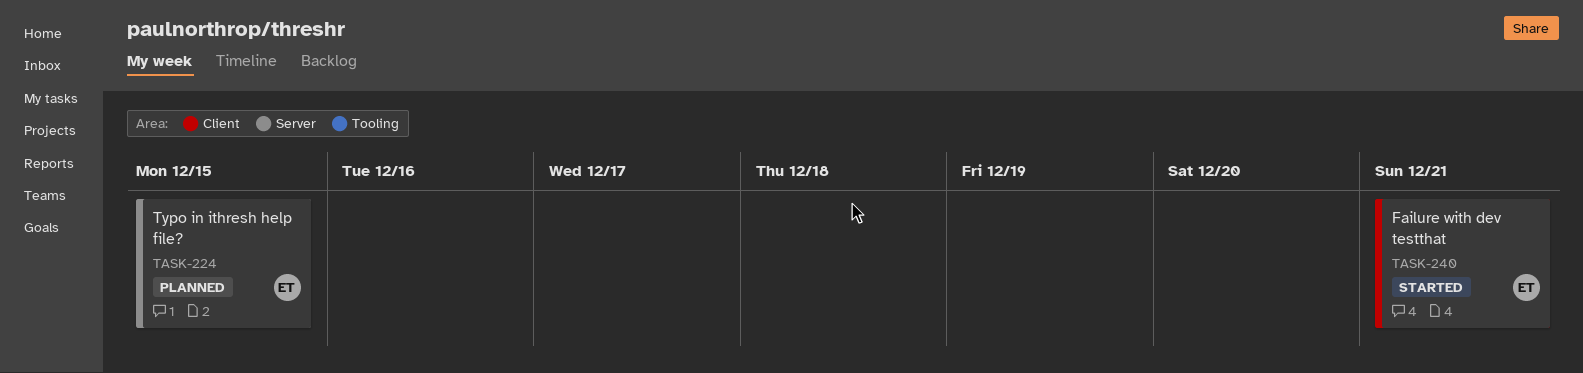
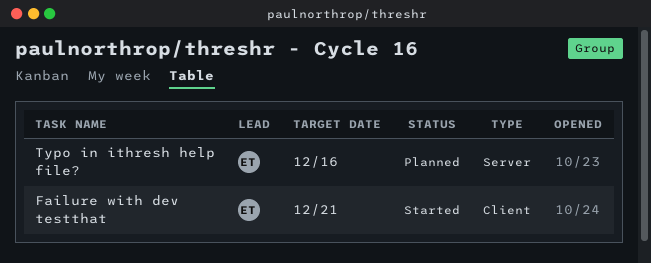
Typo in ithresh help file?, due: Dec 15 -> Dec 16

